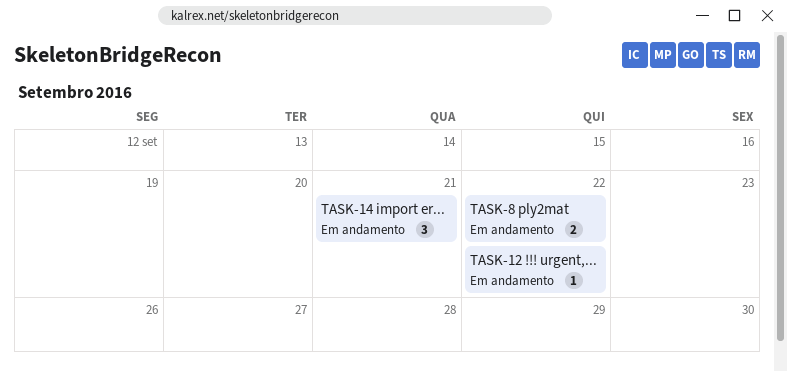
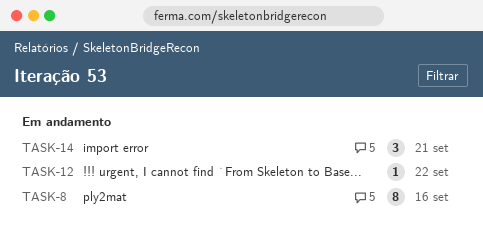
TASK-8, estimate: 2 -> 8
TASK-8, due: Sep 22 -> Sep 16

